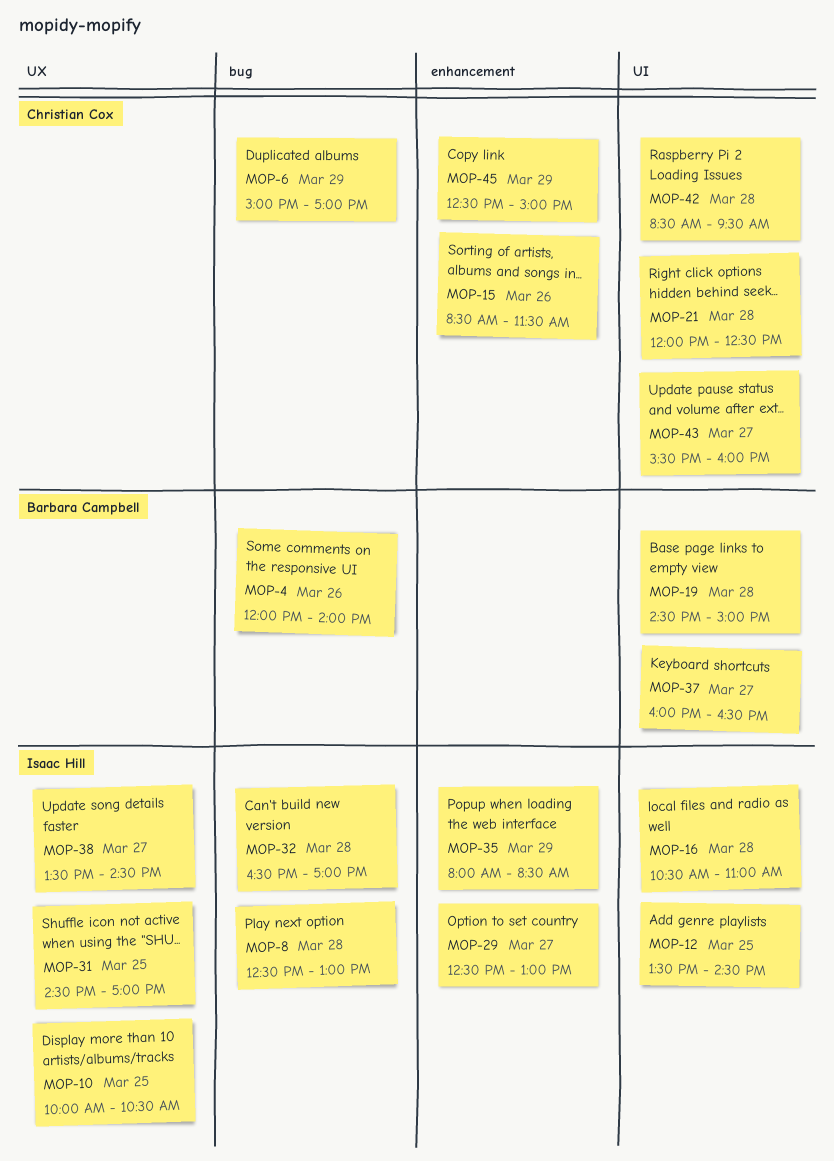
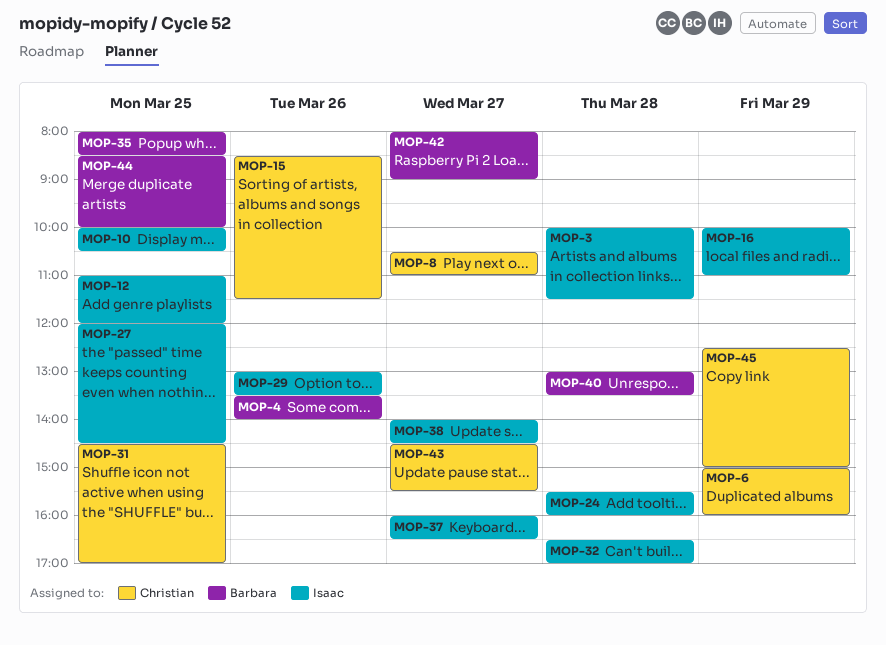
MOP-3: none -> present
MOP-4, begins: 12:00 -> 13:30
MOP-6, ends: 17:00 -> 16:00
MOP-8, owner: Isaac Hill -> Christian Cox
MOP-8, day: Mar 28 -> Mar 27
MOP-8, begins: 12:30 -> 10:30
MOP-8, ends: 13:00 -> 11:00
MOP-12, begins: 13:30 -> 11:00
MOP-12, ends: 14:30 -> 12:00
MOP-16, day: Mar 28 -> Mar 29
MOP-16, begins: 10:30 -> 10:00
MOP-19: present -> none
MOP-21: present -> none
MOP-24: none -> present
MOP-27: none -> present
MOP-29, day: Mar 27 -> Mar 26
MOP-29, begins: 12:30 -> 13:00
MOP-29, ends: 13:00 -> 13:30
MOP-31, owner: Isaac Hill -> Christian Cox
MOP-35, owner: Isaac Hill -> Barbara Campbell
MOP-35, day: Mar 29 -> Mar 25
MOP-37, owner: Barbara Campbell -> Isaac Hill
MOP-38, begins: 13:30 -> 14:00
MOP-40: none -> present
MOP-42, owner: Christian Cox -> Barbara Campbell
MOP-42, day: Mar 28 -> Mar 27
MOP-42, begins: 08:30 -> 08:00
MOP-42, ends: 09:30 -> 09:00
MOP-43, begins: 15:30 -> 14:30
MOP-43, ends: 16:00 -> 15:30
MOP-44: none -> present

